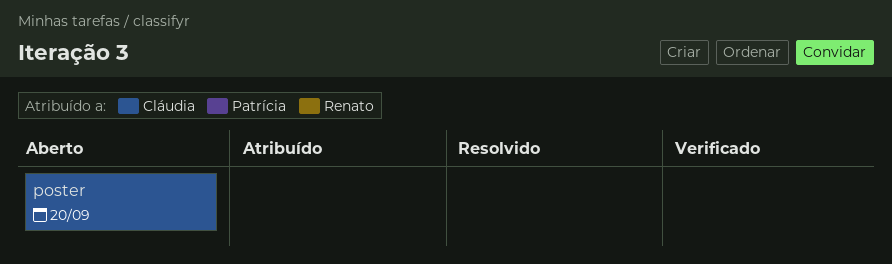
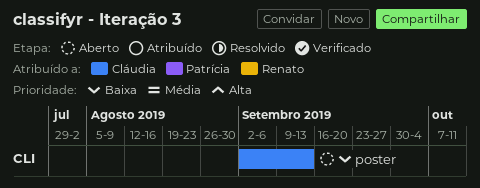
poster, due: Sep 20 -> Sep 13

